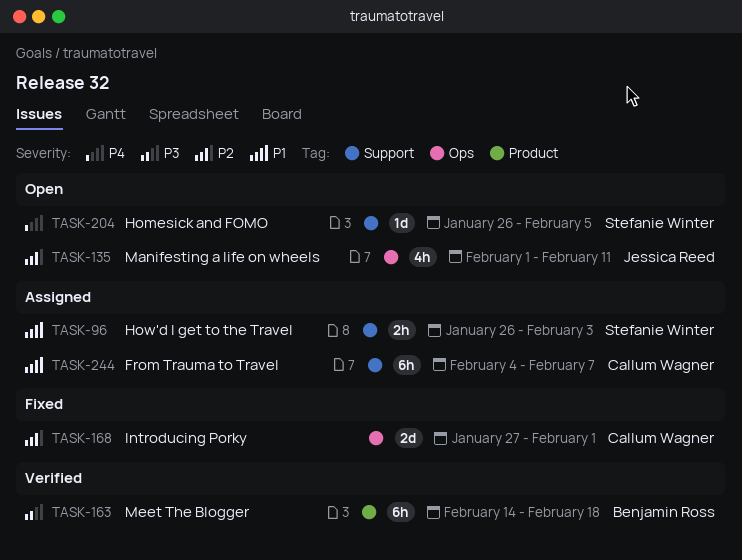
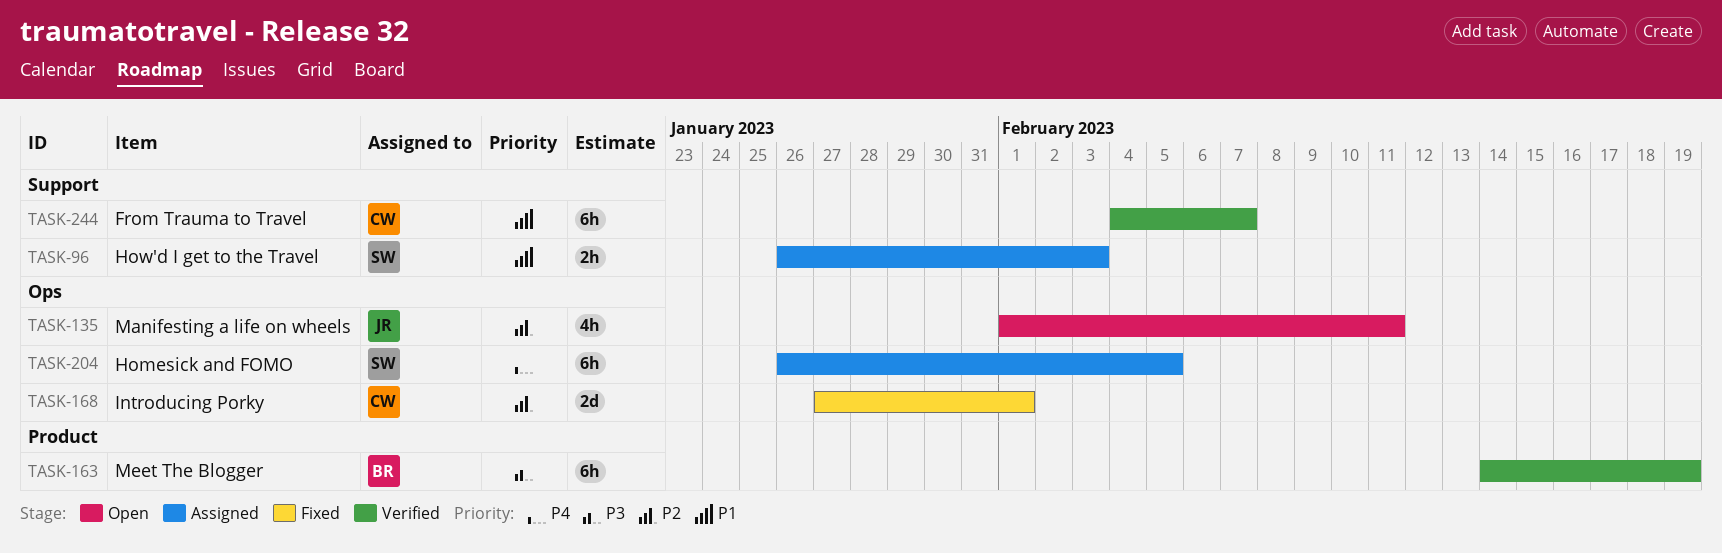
TASK-163, due: Feb 18 -> Feb 19
TASK-204, status: Open -> Assigned
TASK-204, label: Support -> Ops
TASK-204, estimate: 1d -> 6h
TASK-244, status: Assigned -> Verified

